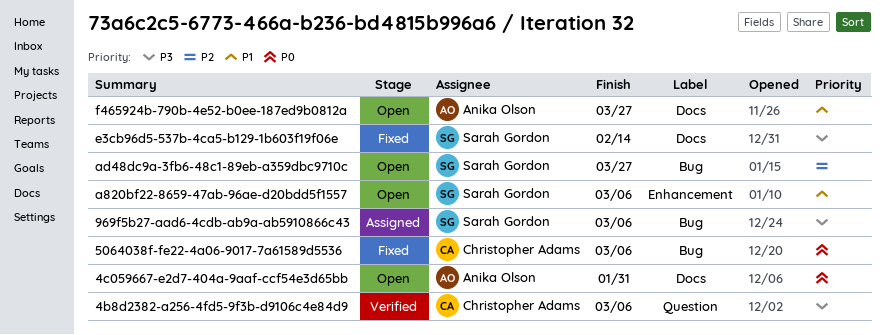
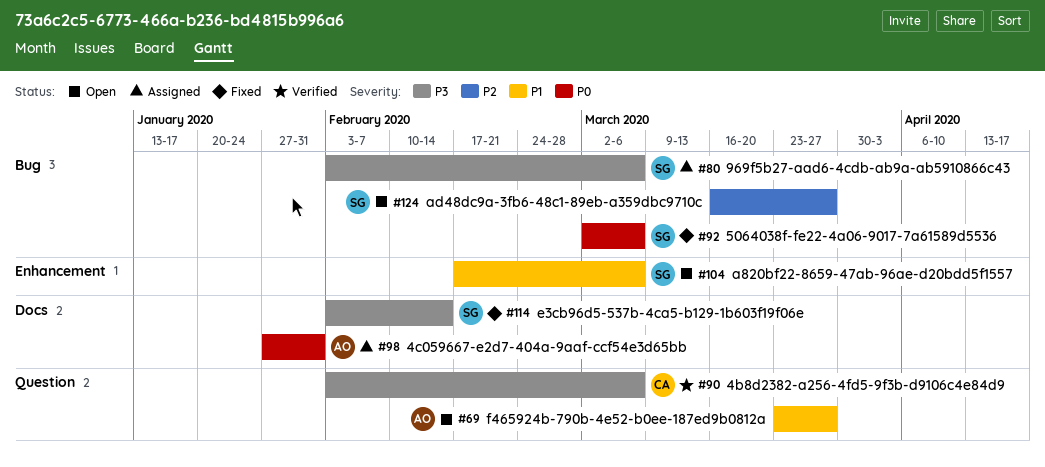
4c059667-e2d7-404a-9aaf-ccf54e3d65bb, status: Open -> Assigned
5064038f-fe22-4a06-9017-7a61589d5536, owner: Christopher Adams -> Sarah Gordon
f465924b-790b-4e52-b0ee-187ed9b0812a, label: Docs -> Question

